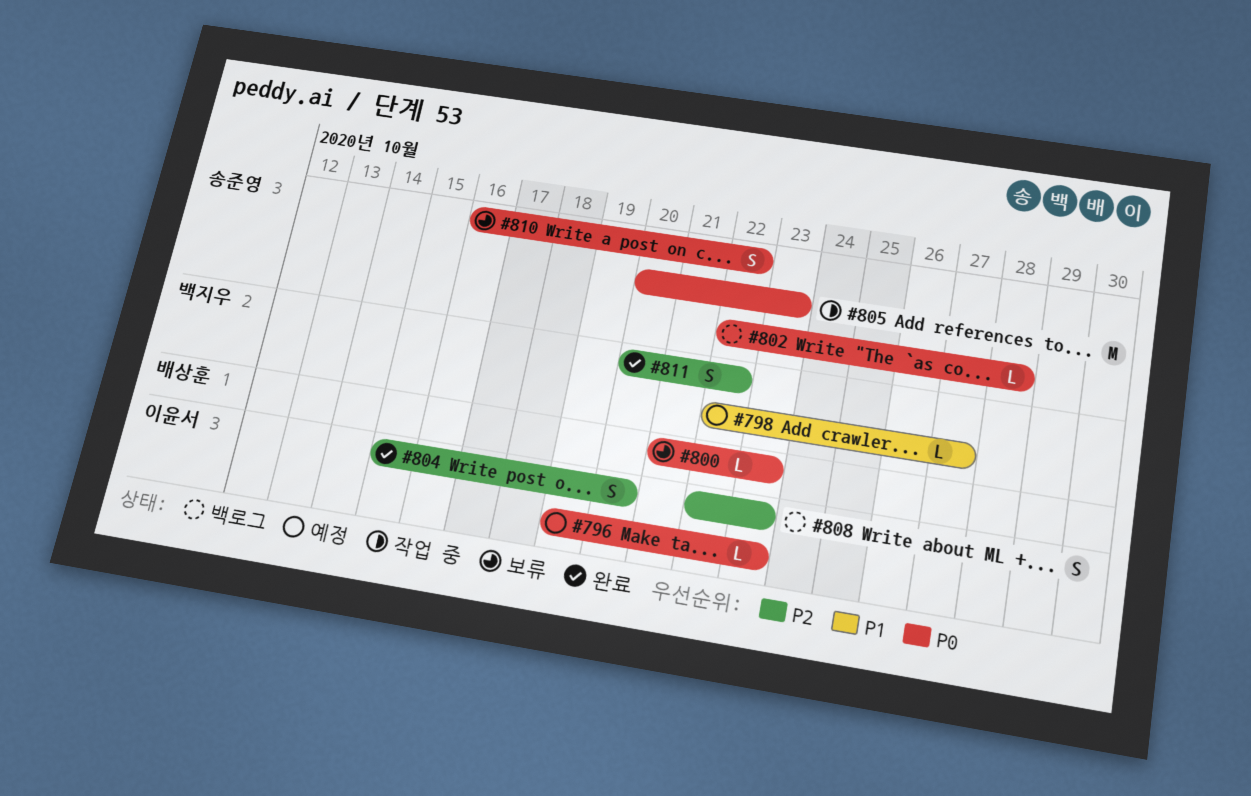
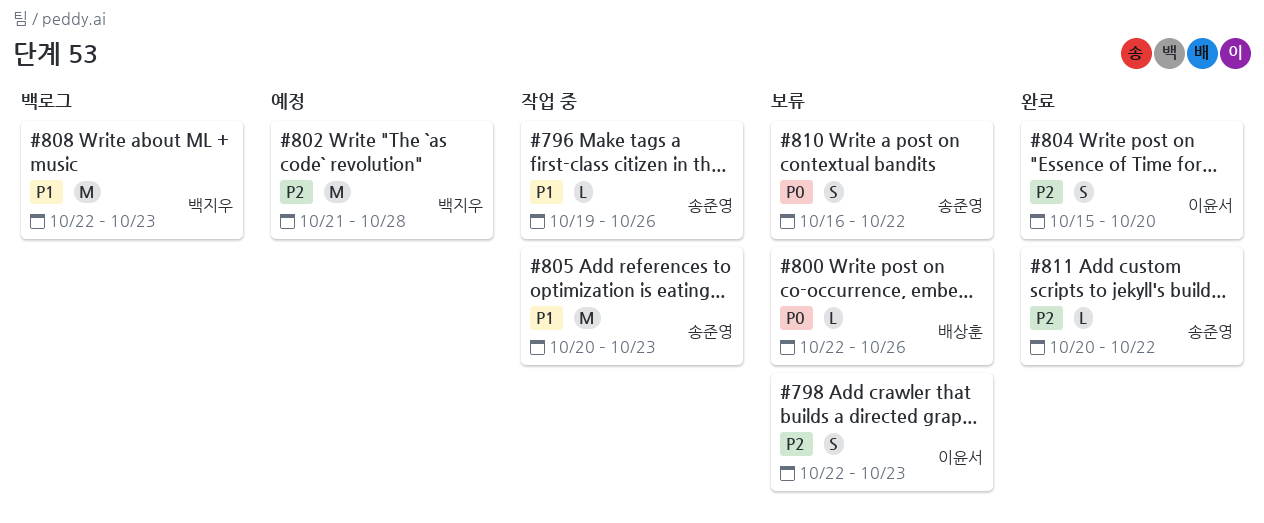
#796, status: 예정 -> 작업 중
#796, owner: 이윤서 -> 송준영
#796, priority: P0 -> P1
#796, due: Oct 23 -> Oct 26
#798, status: 예정 -> 보류
#798, owner: 백지우 -> 이윤서
#798, priority: P1 -> P2
#798, estimate: L -> S
#798, due: Oct 27 -> Oct 23
#800, start: Oct 21 -> Oct 22
#800, due: Oct 23 -> Oct 26
#802, status: 백로그 -> 예정
#802, owner: 송준영 -> 백지우
#802, priority: P0 -> P2
#802, estimate: L -> M
#802, start: Oct 22 -> Oct 21
#805, priority: P0 -> P1
#808, owner: 이윤서 -> 백지우
#808, priority: P2 -> P1
#808, estimate: S -> M
#811, owner: 백지우 -> 송준영
#811, estimate: S -> L

